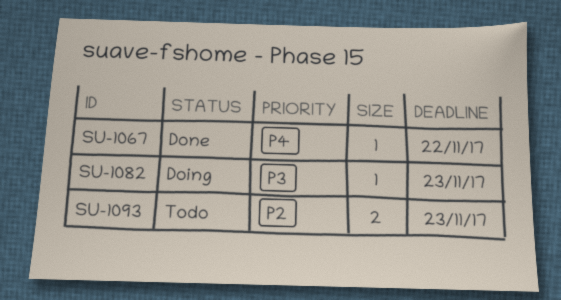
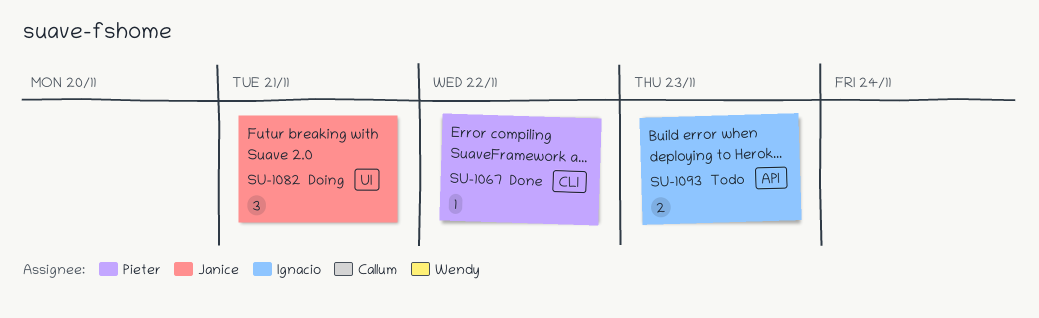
SU-1082, estimate: 1 -> 3
SU-1082, due: Nov 23 -> Nov 21

